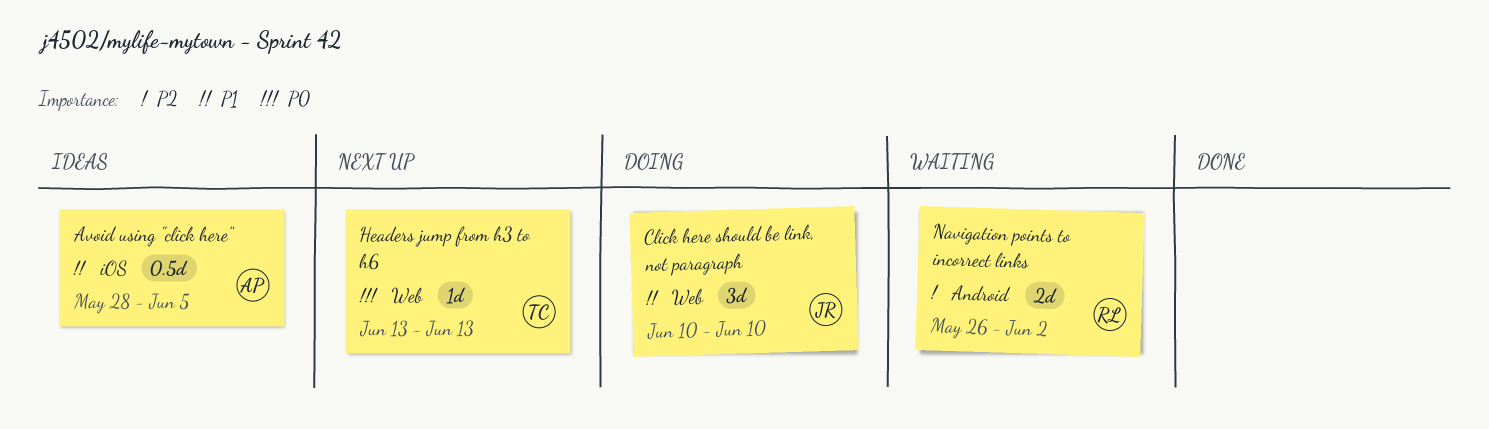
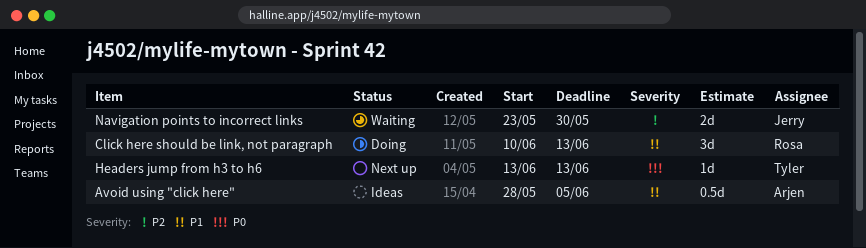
Click here should be link, not paragraph, owner: Jerry -> Rosa
Click here should be link, not paragraph, due: Jun 10 -> Jun 13
Navigation points to incorrect links, owner: Rosa -> Jerry
Navigation points to incorrect links, start: May 26 -> May 23
Navigation points to incorrect links, due: Jun 2 -> May 30

